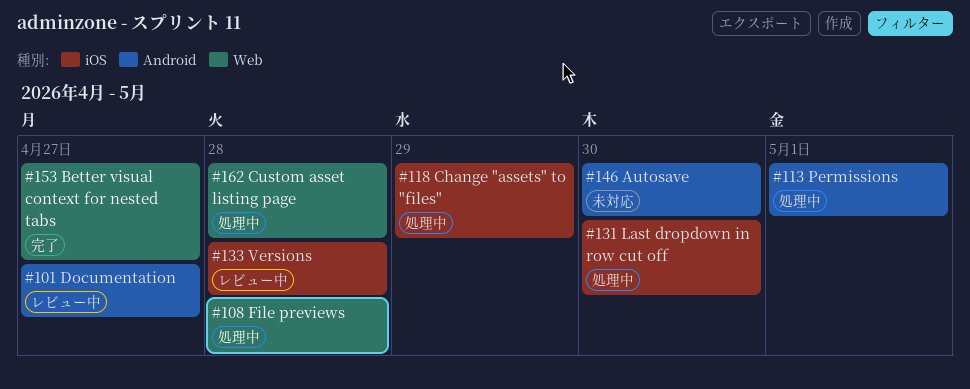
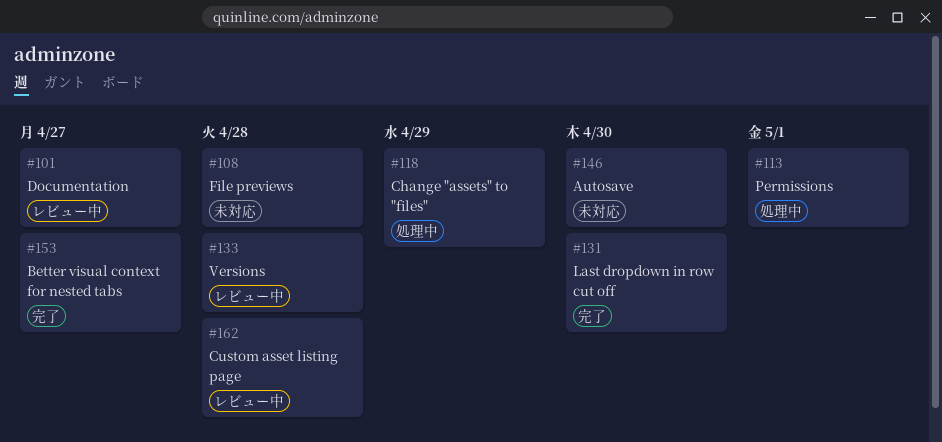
#108, status: 処理中 -> 未対応
#131, status: 処理中 -> 完了
#162, status: 処理中 -> レビュー中

